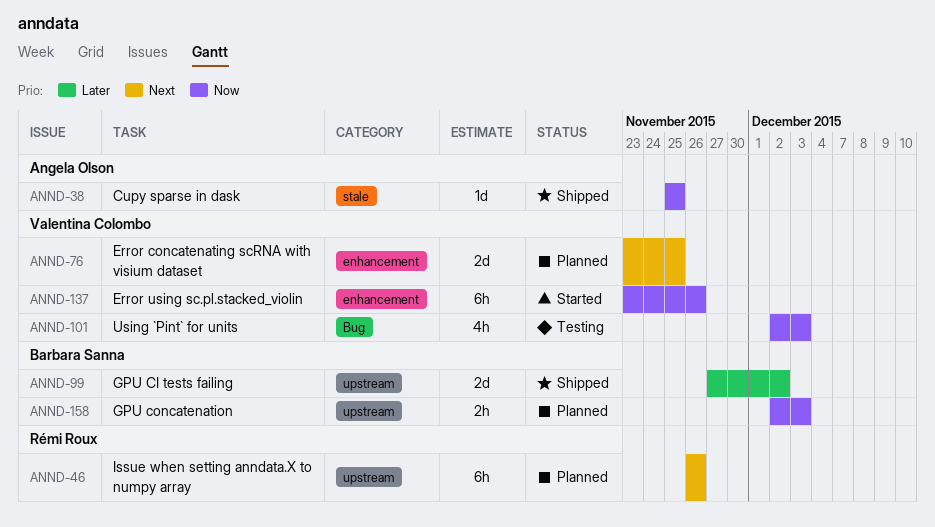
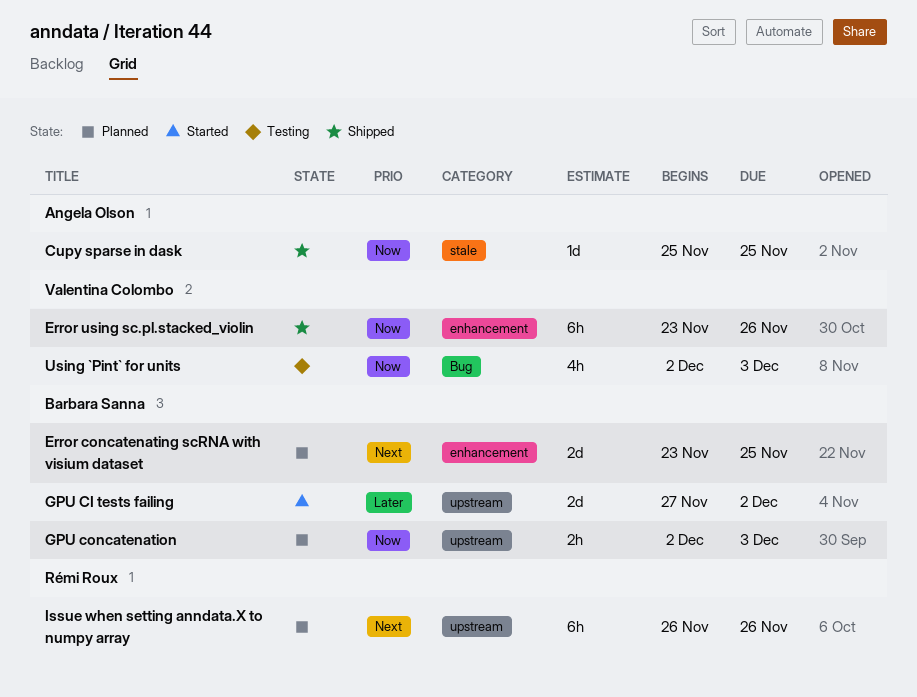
Error concatenating scRNA with visium dataset, owner: Valentina Colombo -> Barbara Sanna
Error using sc.pl.stacked_violin, status: Started -> Shipped
GPU CI tests failing, status: Shipped -> Started

